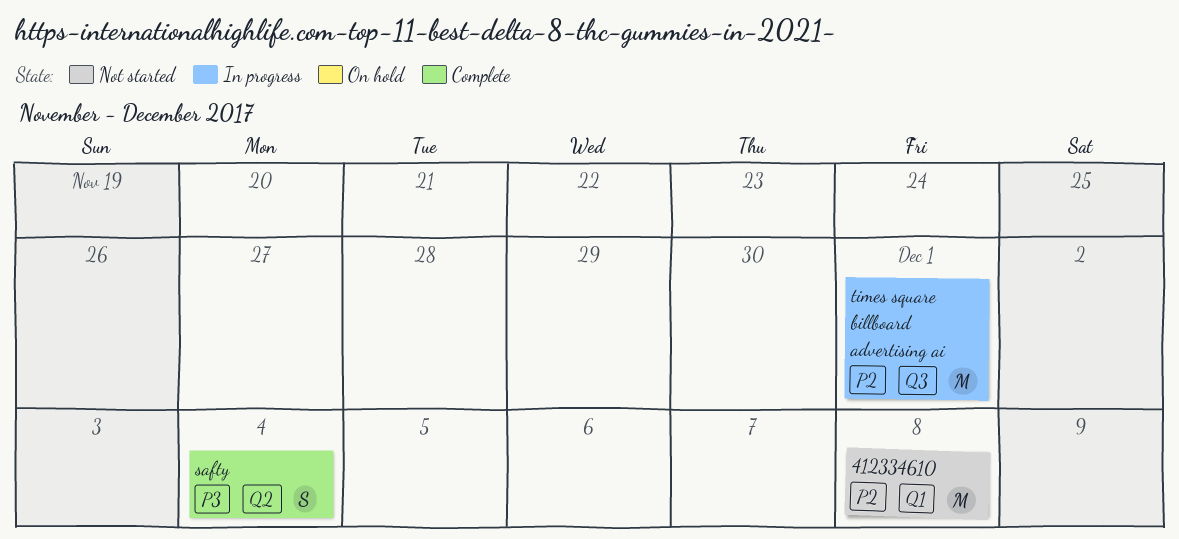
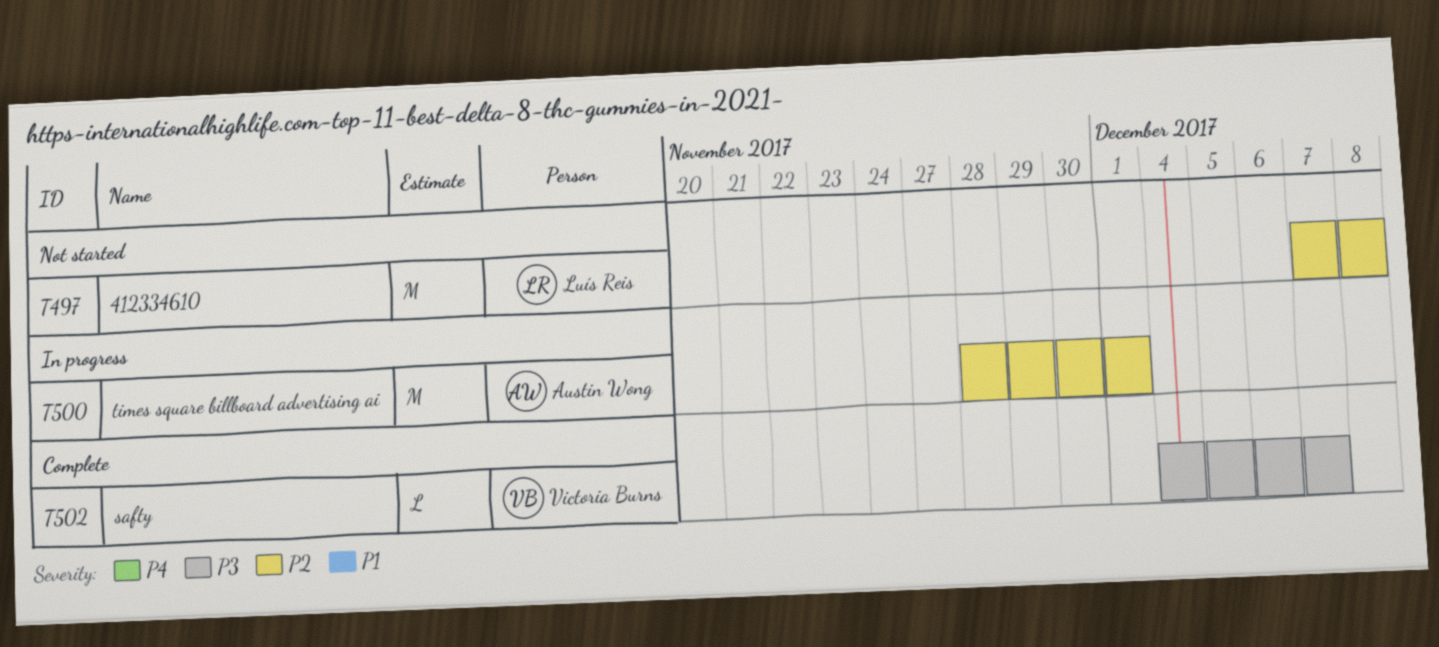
safty, estimate: S -> L
safty, due: Dec 4 -> Dec 7

